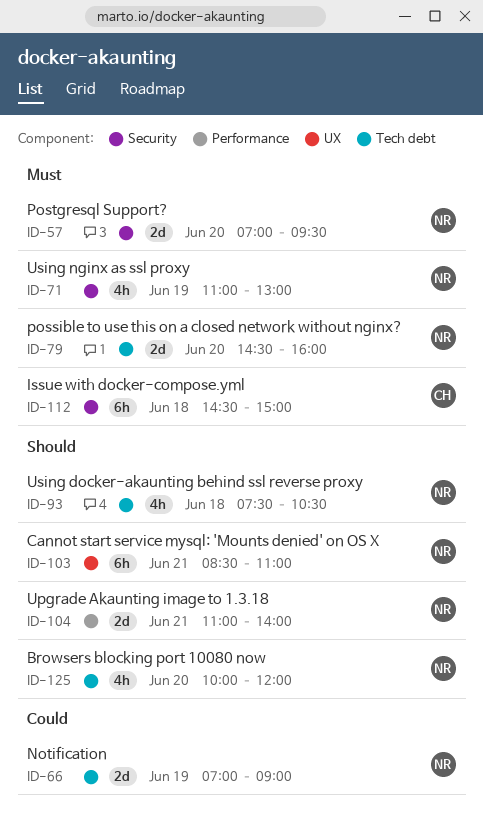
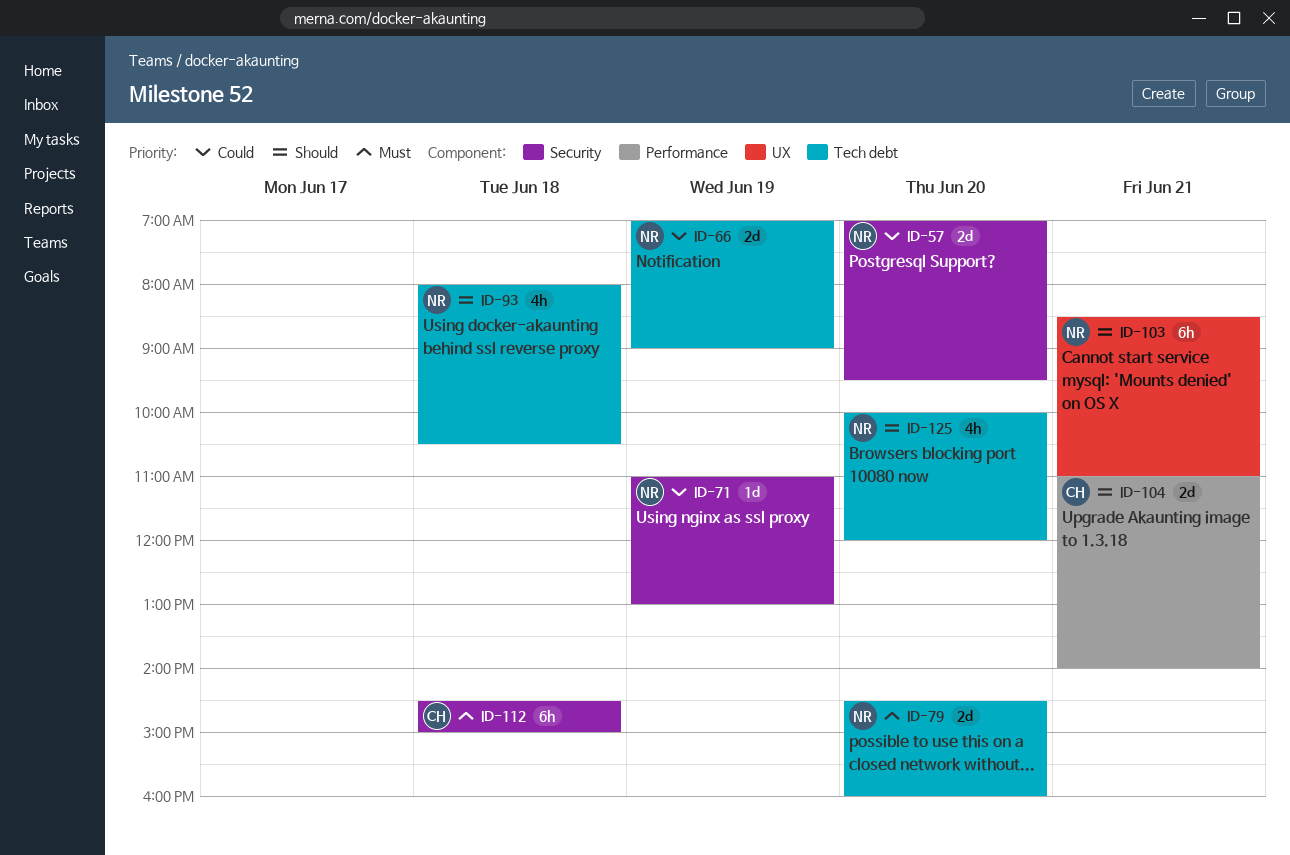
ID-57, priority: Must -> Could
ID-71, priority: Must -> Could
ID-71, estimate: 4h -> 1d
ID-93, begins: 07:30 -> 08:00
ID-104, owner: NR -> CH

